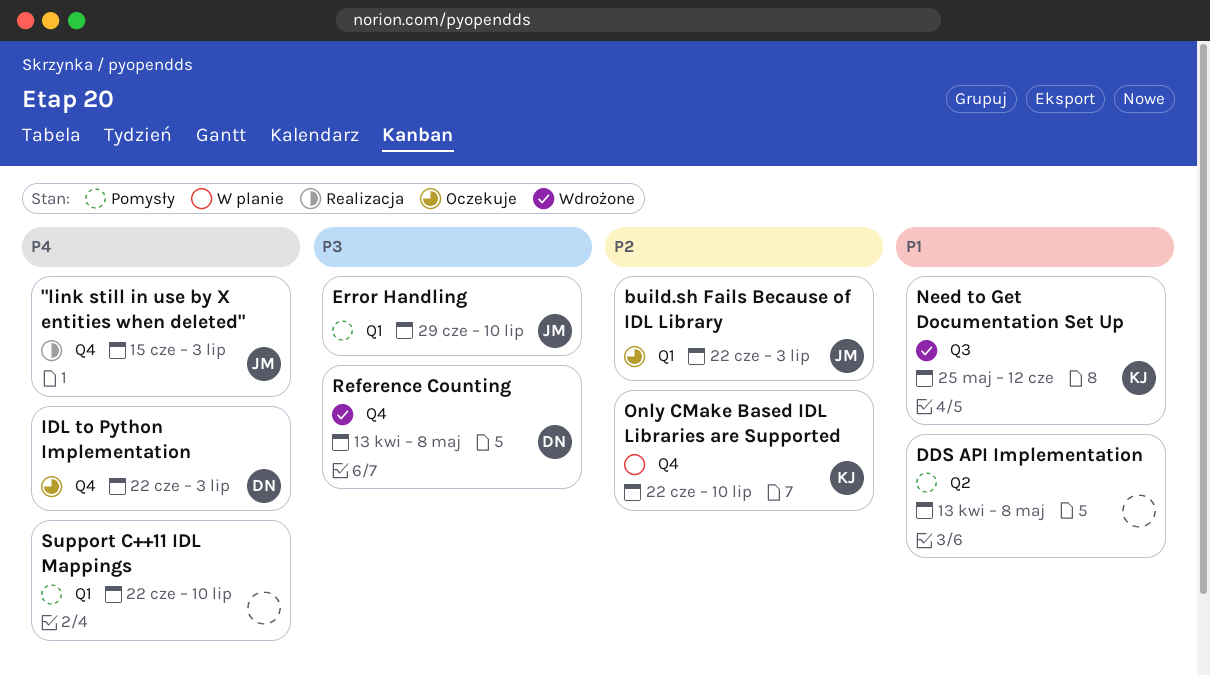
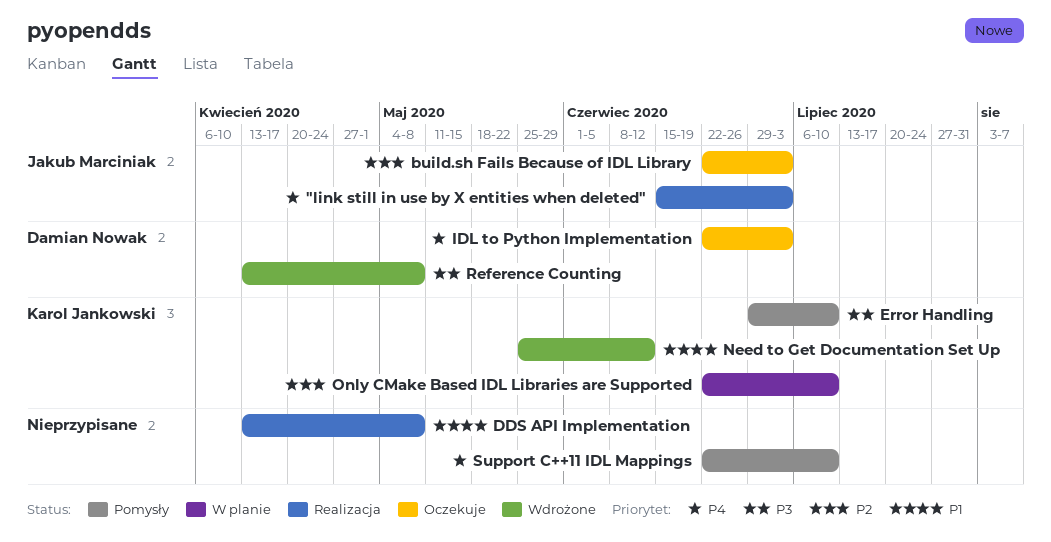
DDS API Implementation, status: Pomysły -> Realizacja
Error Handling, owner: Jakub Marciniak -> Karol Jankowski

